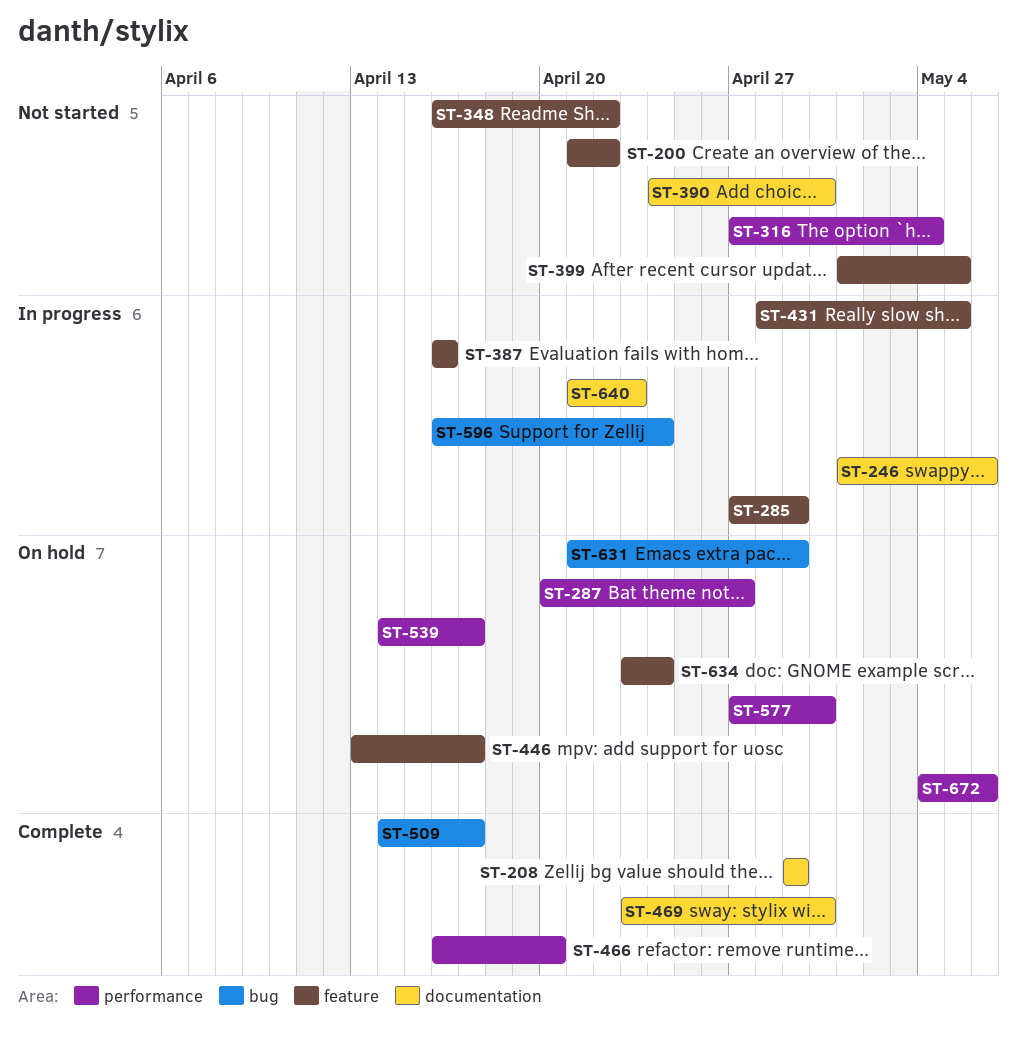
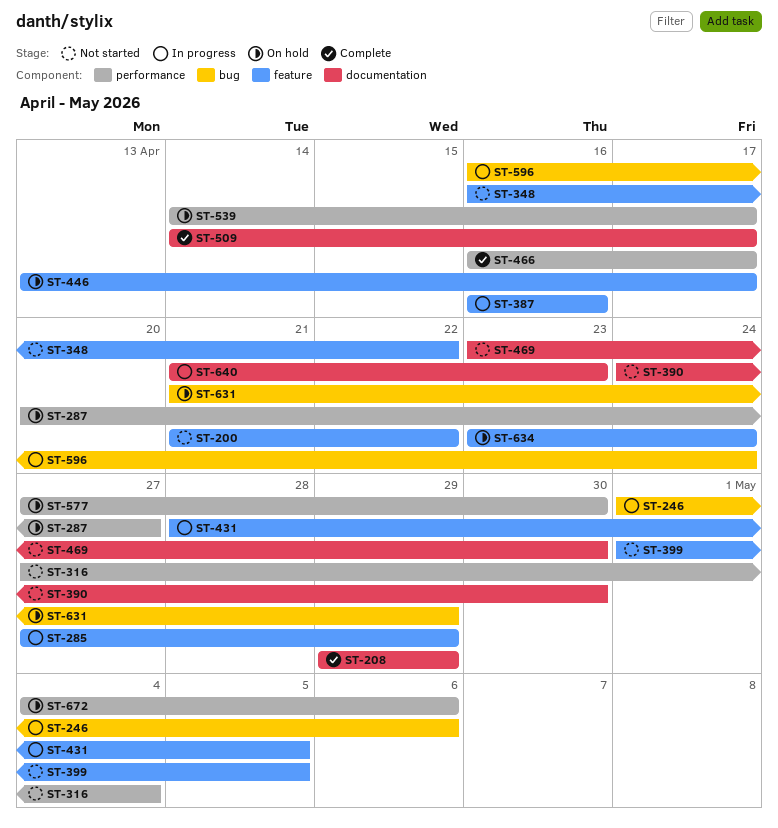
ST-246, label: documentation -> bug
ST-466, due: Apr 20 -> Apr 17
ST-469, status: Complete -> Not started
ST-509, label: bug -> documentation

